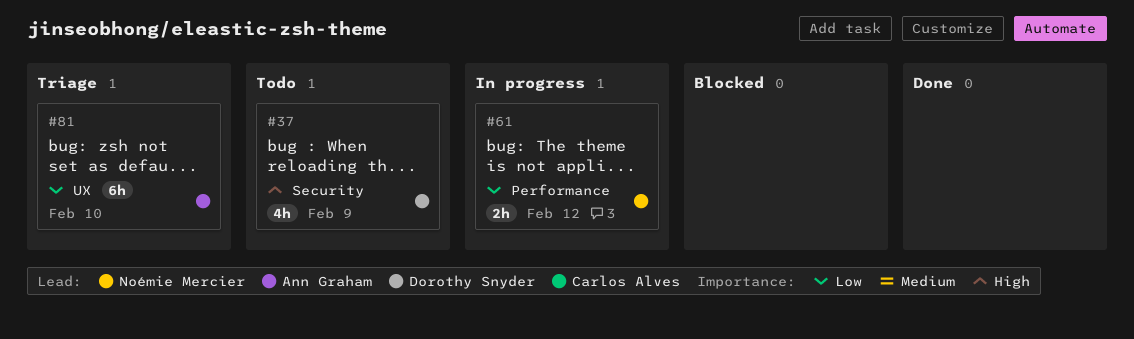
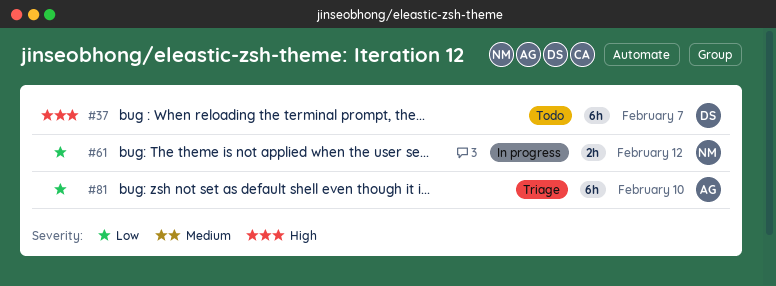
#37, estimate: 4h -> 6h
#37, due: Feb 9 -> Feb 7

